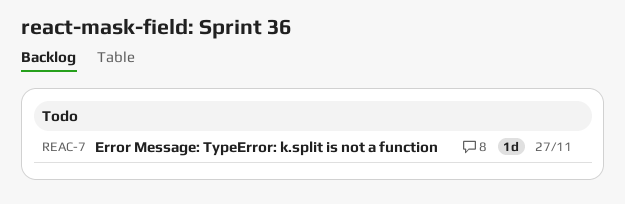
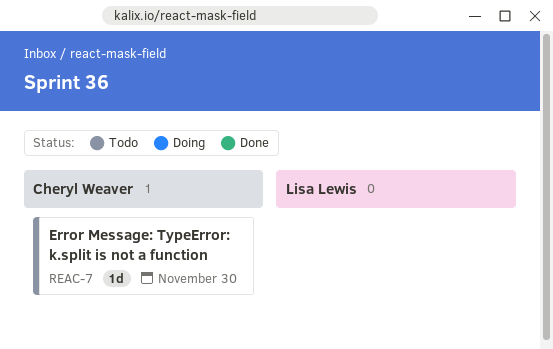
REAC-7, due: Nov 27 -> Nov 30

